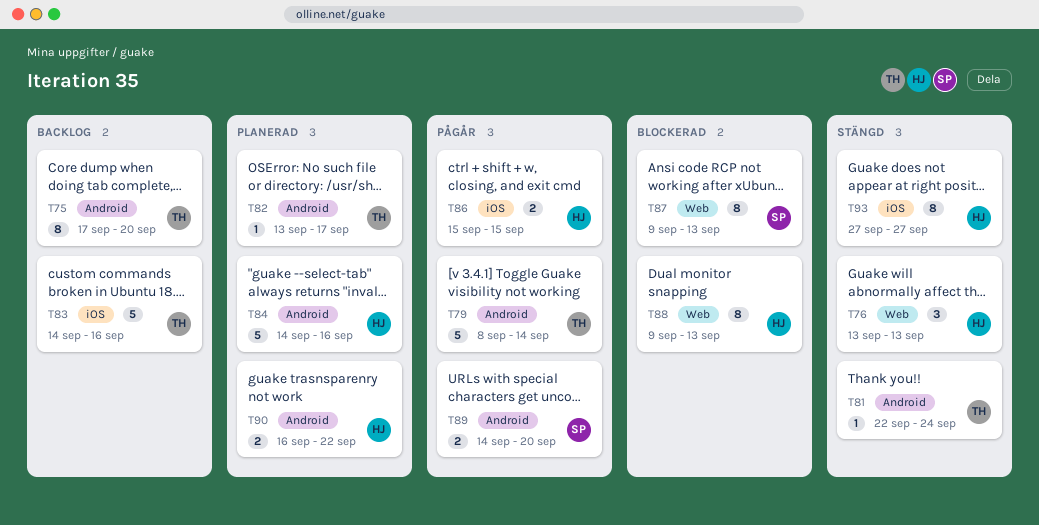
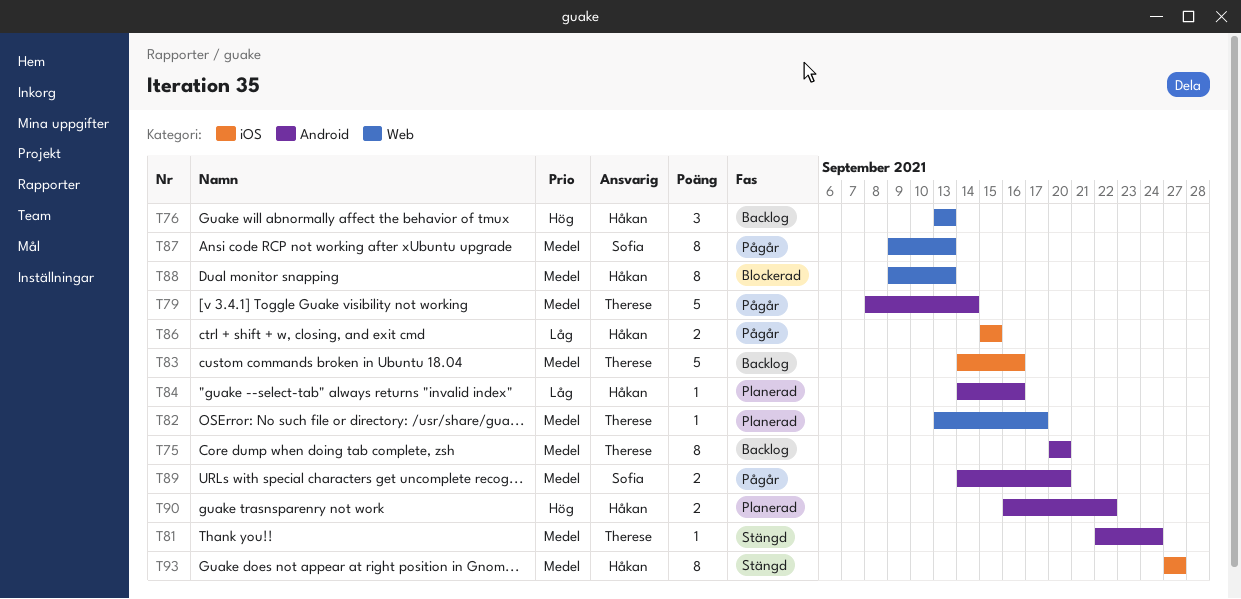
T75, start: Sep 17 -> Sep 20
T76, status: Stängd -> Backlog
T82, label: Android -> Web
T84, estimate: 5 -> 1
T87, status: Blockerad -> Pågår

